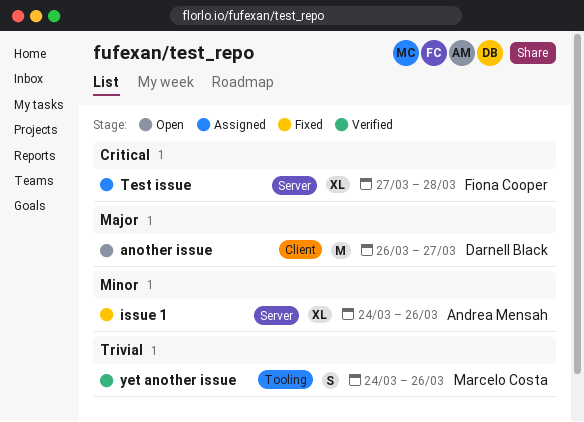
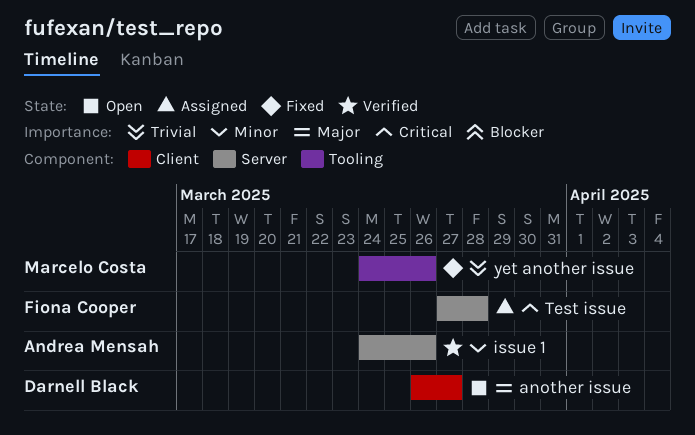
issue 1, status: Fixed -> Verified
yet another issue, status: Verified -> Fixed

